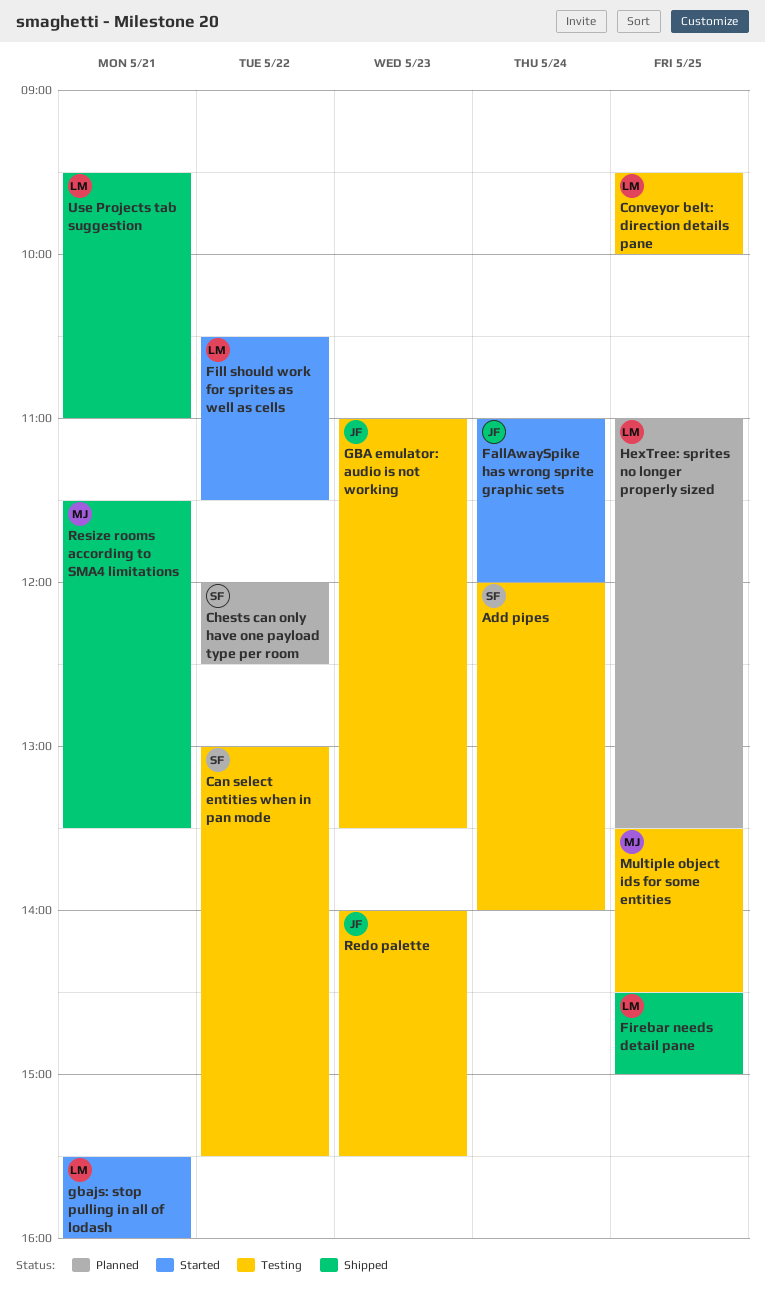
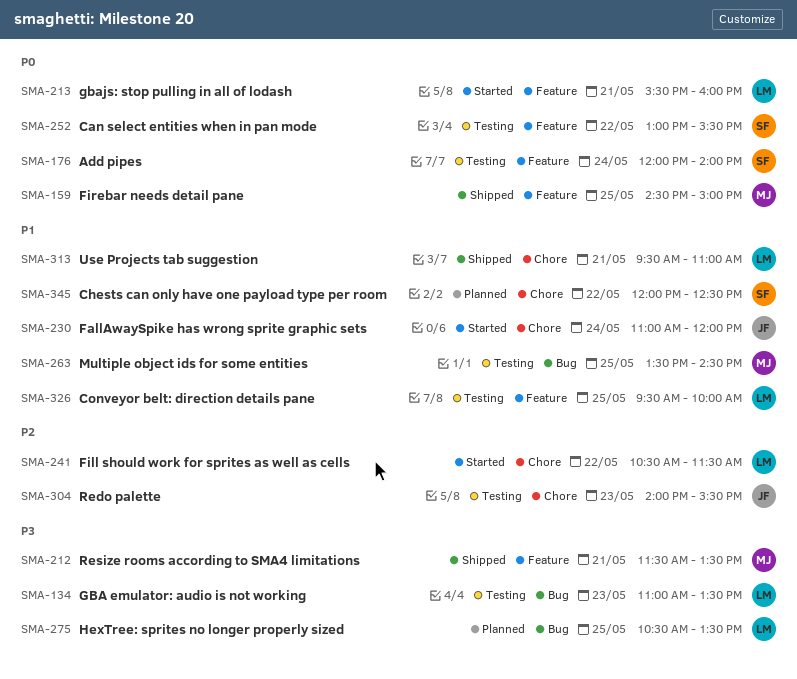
Firebar needs detail pane, owner: LM -> MJ
GBA emulator: audio is not working, owner: JF -> LM
HexTree: sprites no longer properly sized, begins: 11:00 -> 10:30

